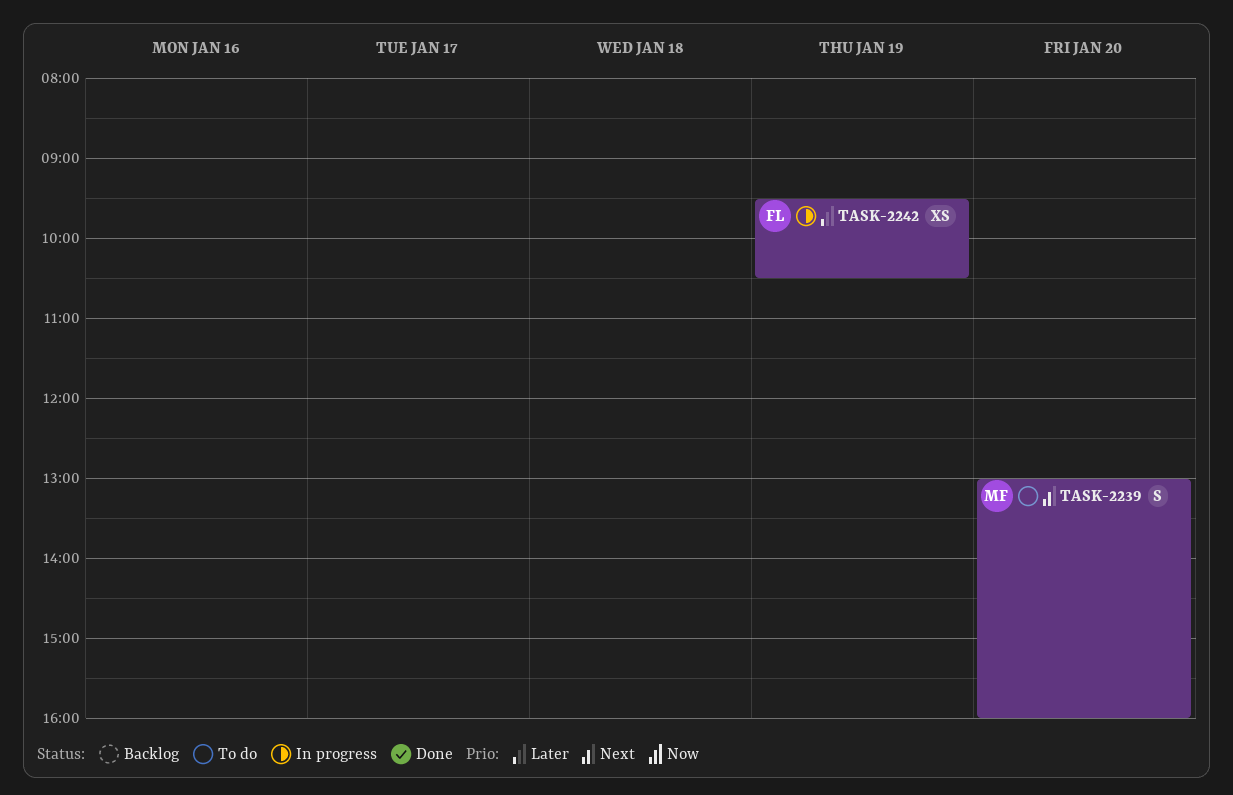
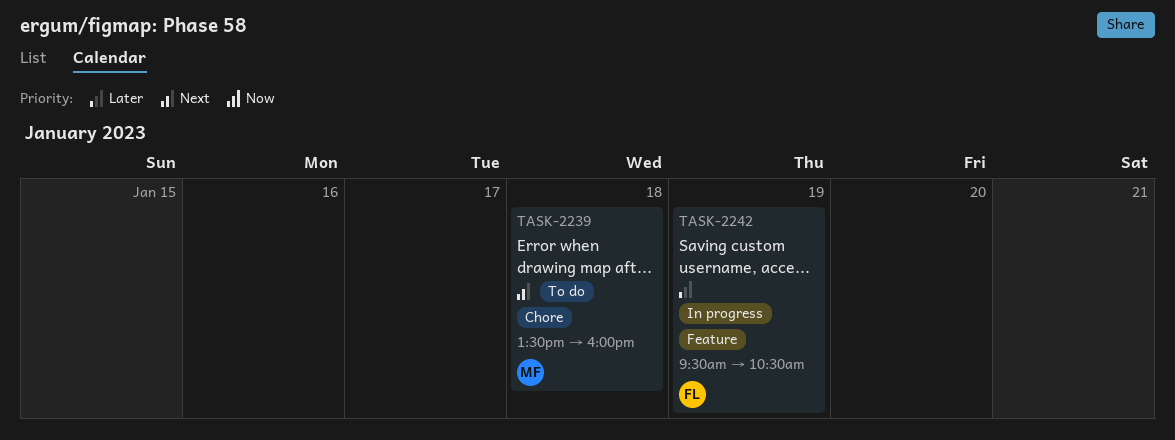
TASK-2239, day: Jan 20 -> Jan 18
TASK-2239, begins: 13:00 -> 13:30

